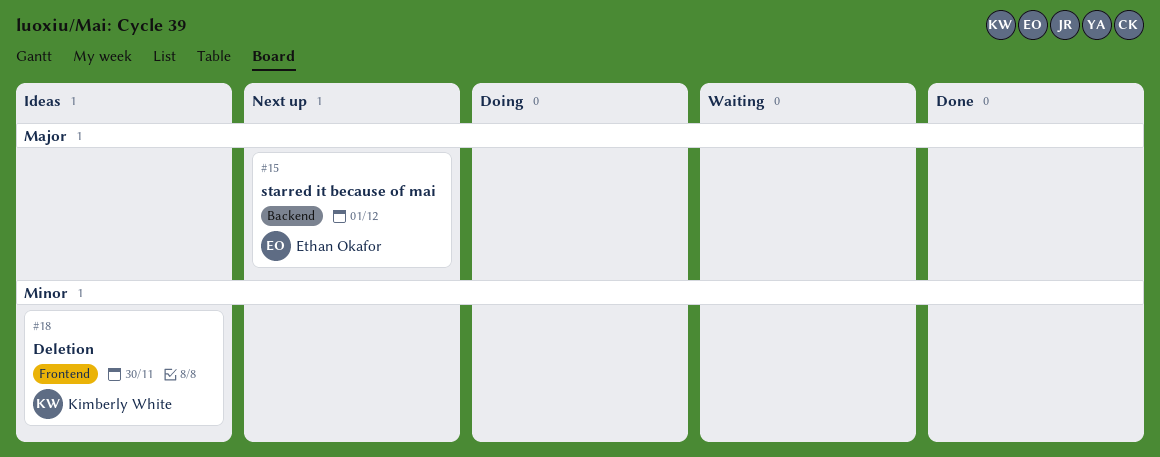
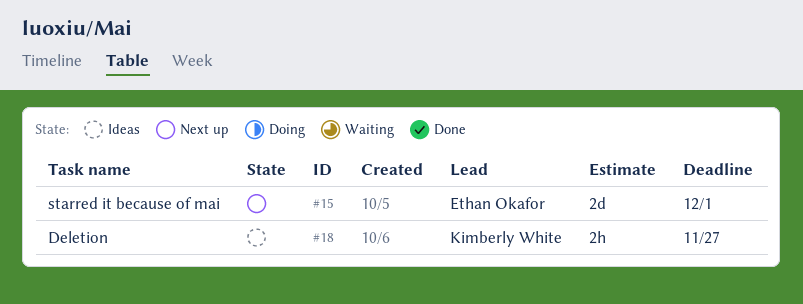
#18, due: Nov 30 -> Nov 27

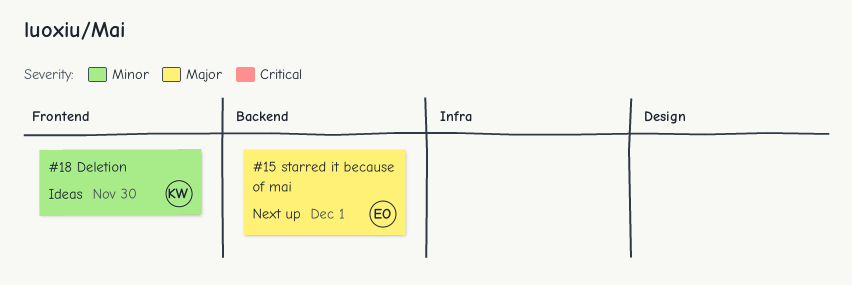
#18, due: Nov 27 -> Nov 30

